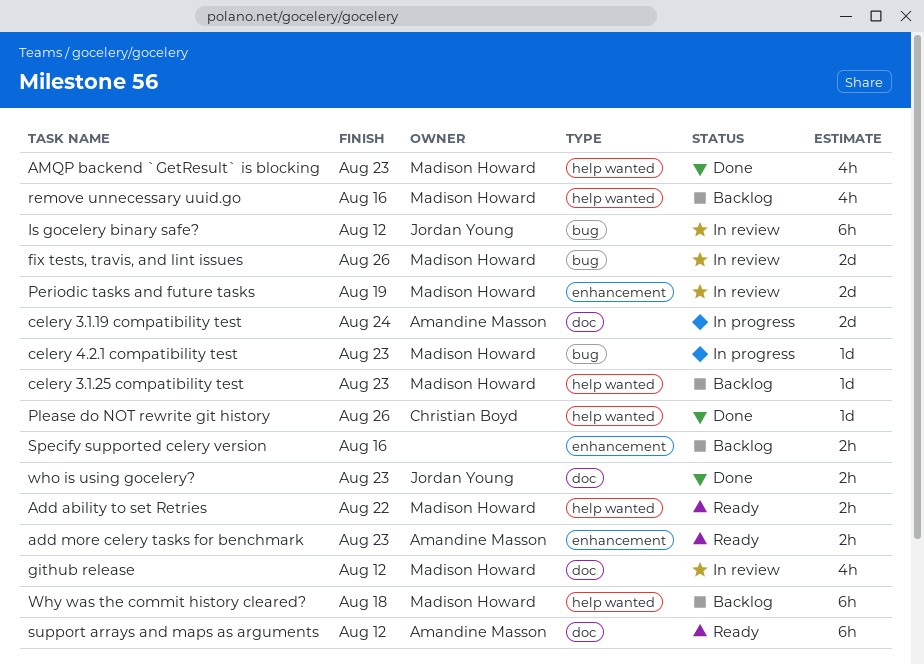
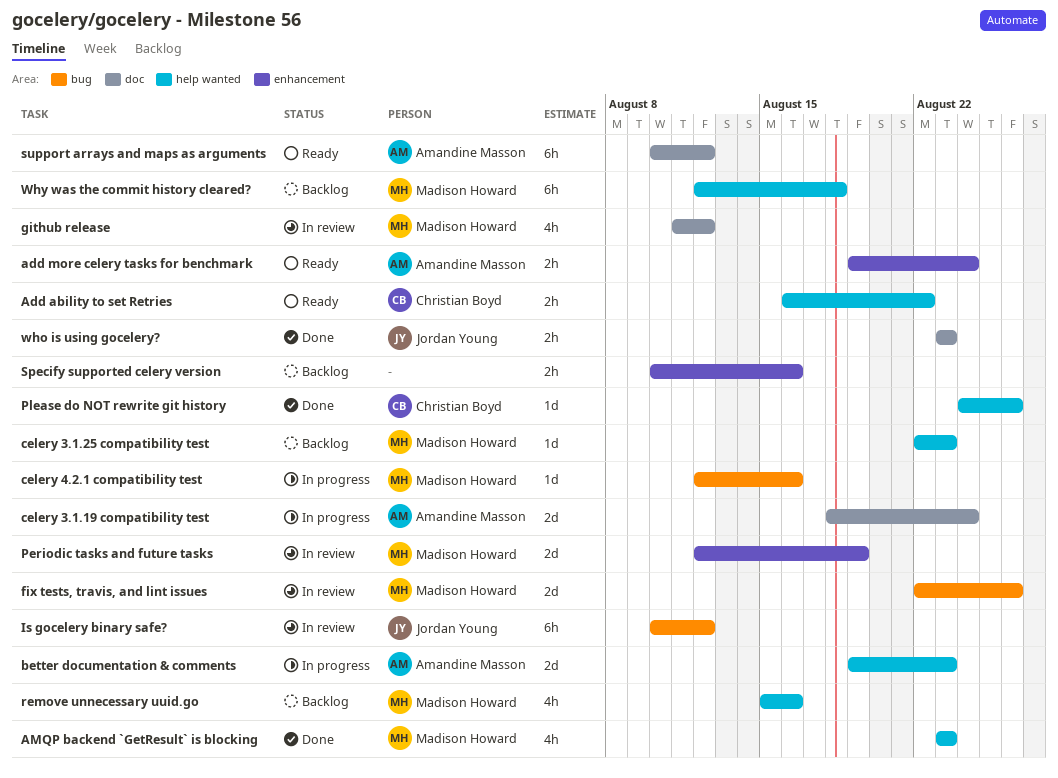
Add ability to set Retries, owner: Madison Howard -> Christian Boyd
add more celery tasks for benchmark, due: Aug 23 -> Aug 24
better documentation & comments: none -> present
celery 4.2.1 compatibility test, due: Aug 23 -> Aug 16

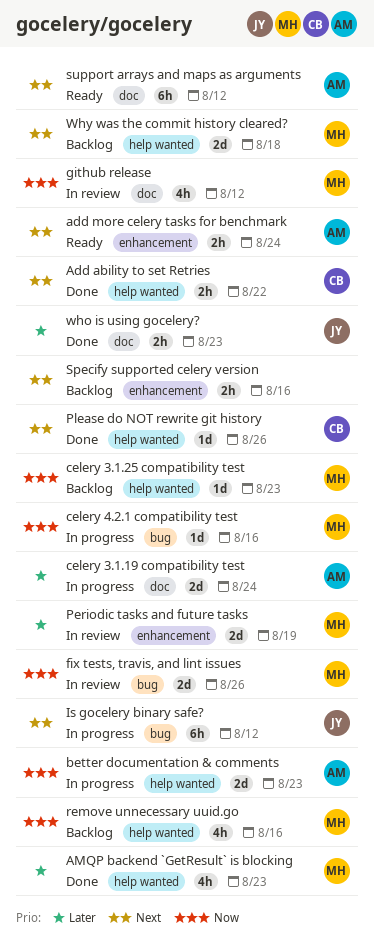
Add ability to set Retries, status: Ready -> Done
Is gocelery binary safe?, status: In review -> In progress
Why was the commit history cleared?, estimate: 6h -> 2d

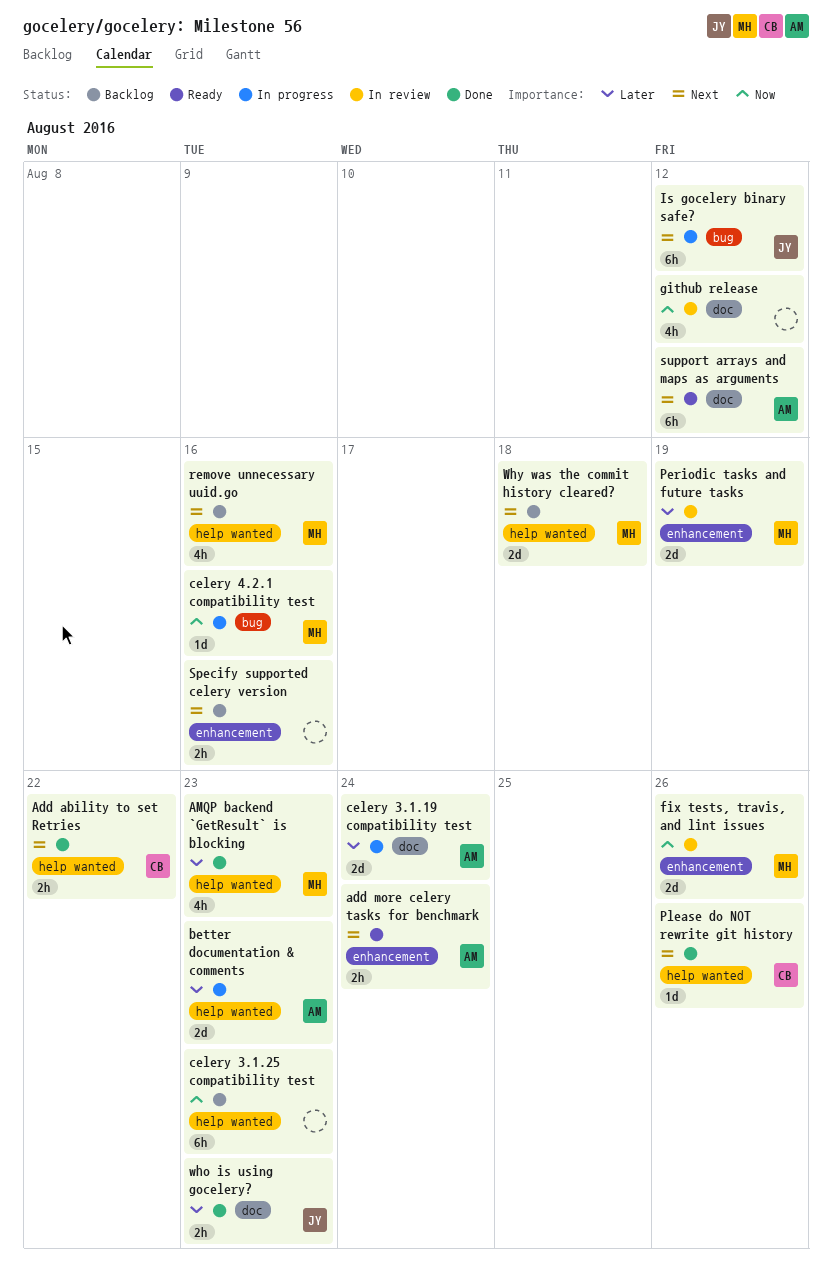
better documentation & comments, priority: Now -> Later
celery 3.1.25 compatibility test, owner: MH -> none
celery 3.1.25 compatibility test, estimate: 1d -> 6h
fix tests, travis, and lint issues, label: bug -> enhancement
github release, owner: MH -> none
remove unnecessary uuid.go, priority: Now -> Next

